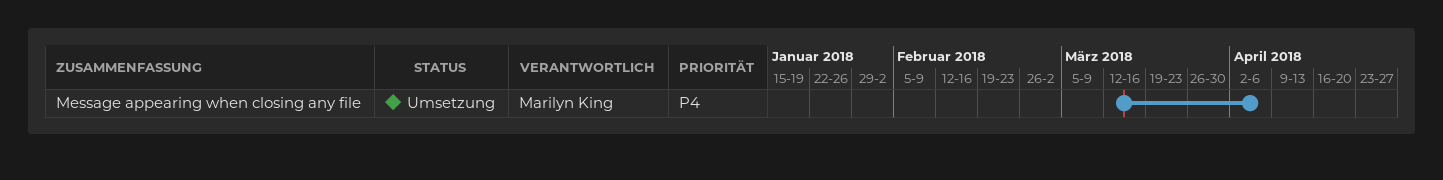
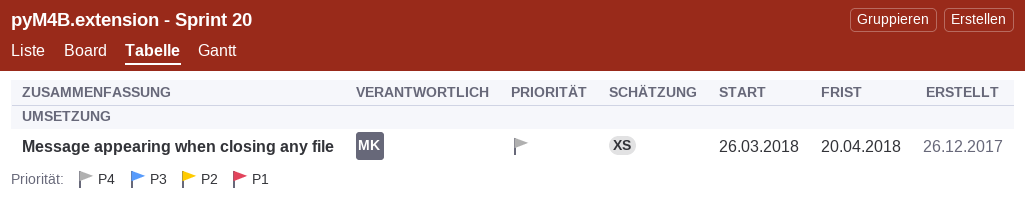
Message appearing when closing any file, start: Mar 12 -> Mar 26
Message appearing when closing any file, due: Apr 6 -> Apr 20

